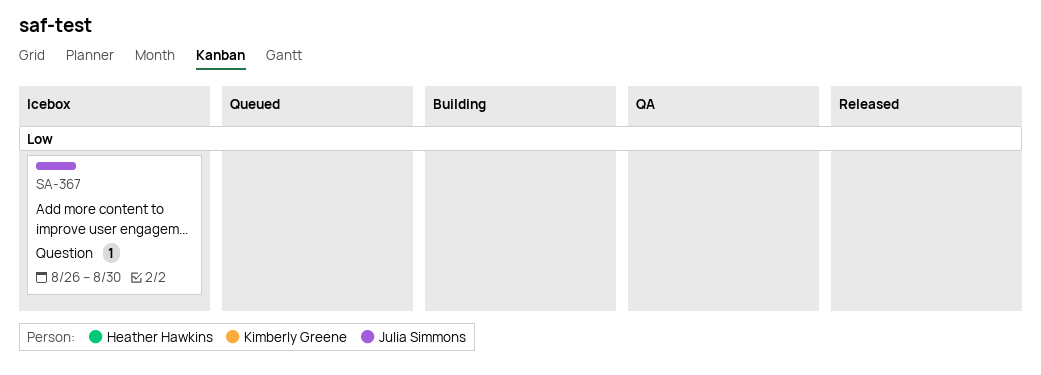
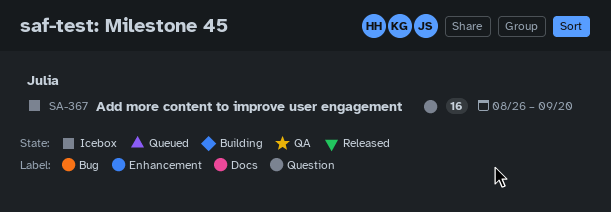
SA-367, estimate: 1 -> 16
SA-367, due: Aug 30 -> Sep 20

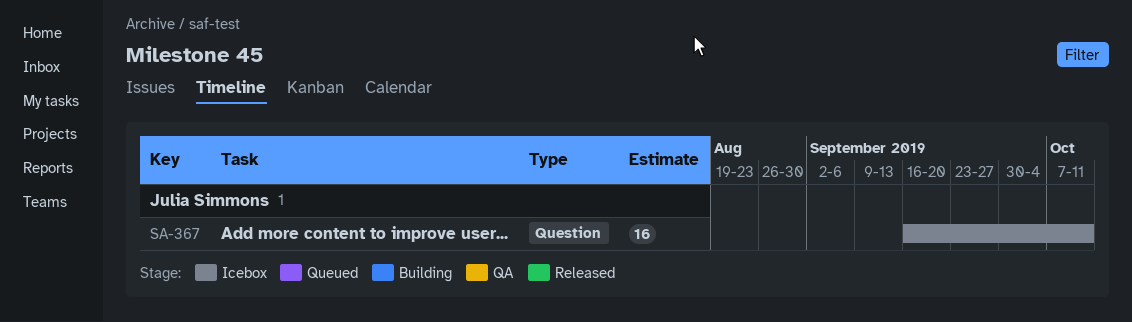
SA-367, start: Aug 26 -> Sep 16
SA-367, due: Sep 20 -> Oct 11

